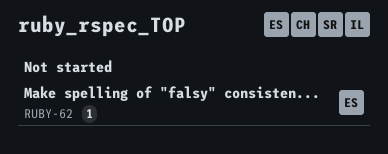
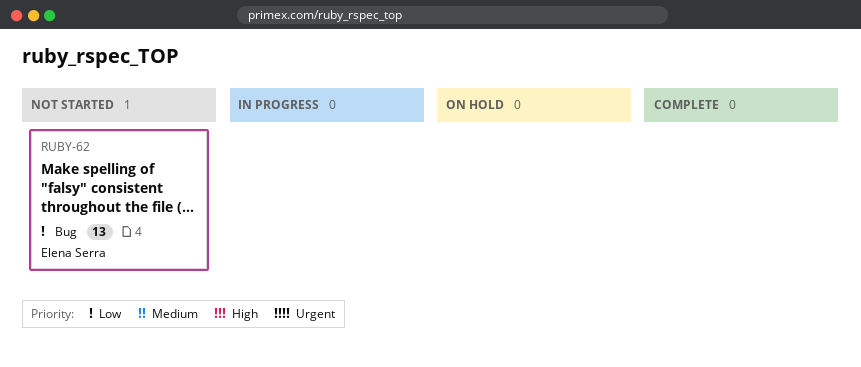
RUBY-62, estimate: 1 -> 13

